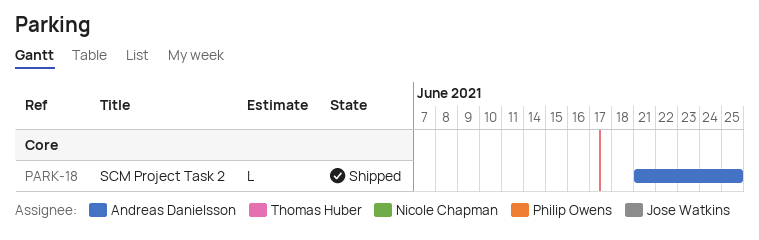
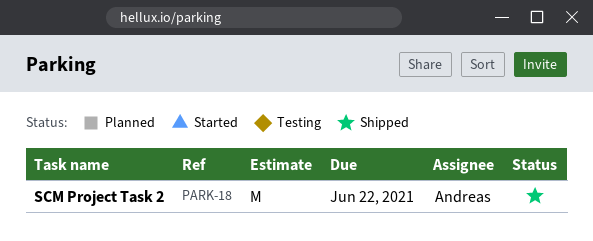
PARK-18, estimate: L -> M
PARK-18, due: Jun 25 -> Jun 22

